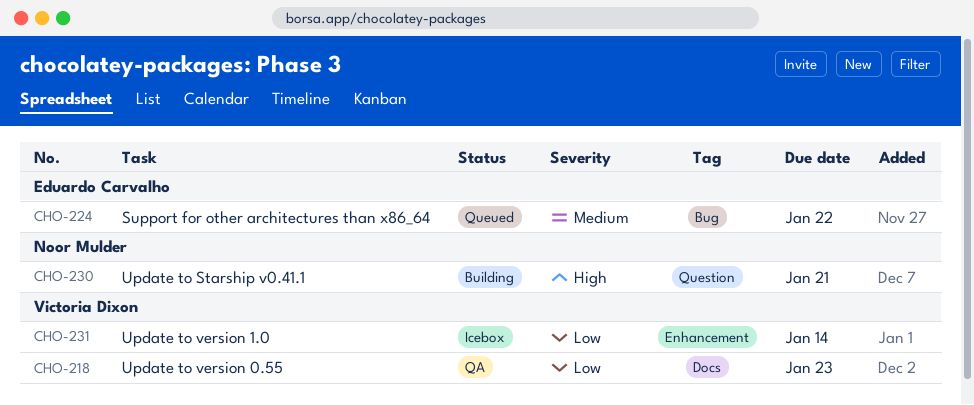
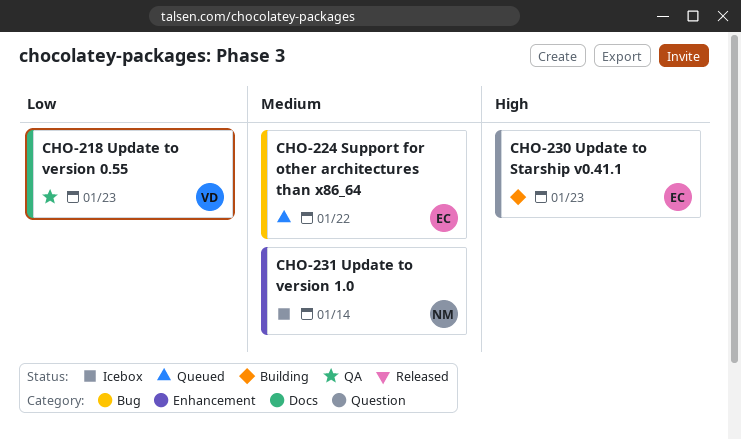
CHO-230, owner: Noor Mulder -> Eduardo Carvalho
CHO-230, due: Jan 21 -> Jan 23
CHO-231, owner: Victoria Dixon -> Noor Mulder
CHO-231, priority: Low -> Medium

